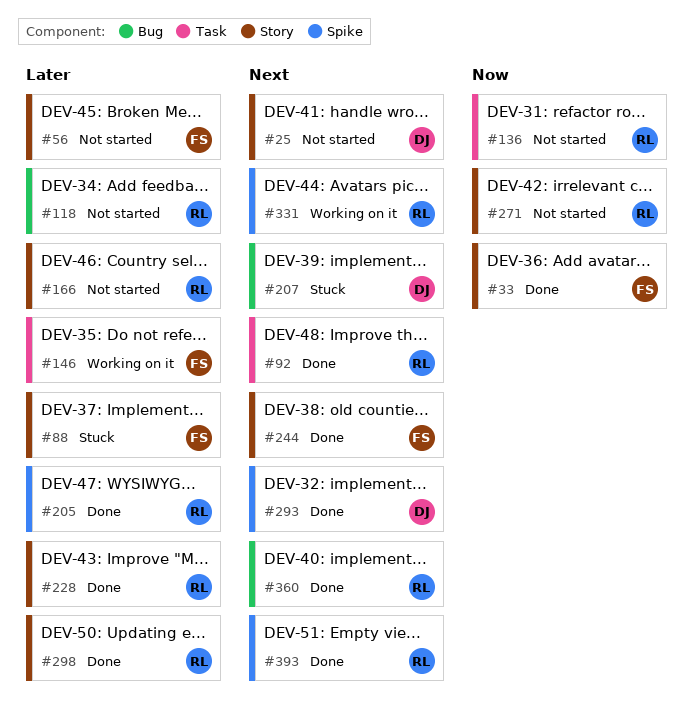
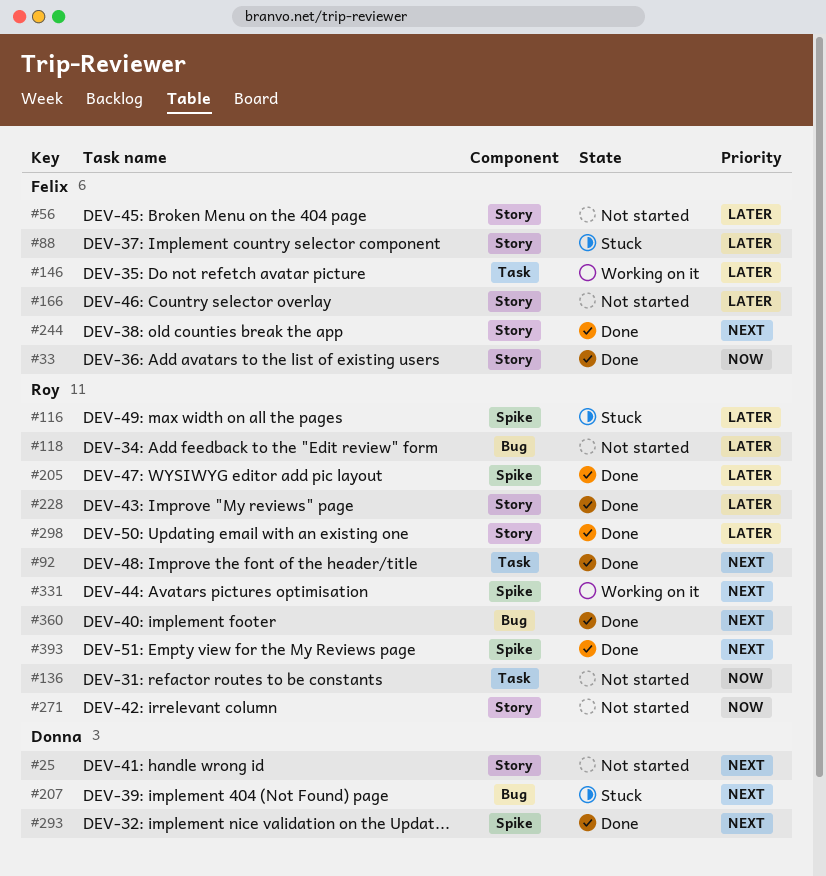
#116: none -> present
#166, owner: Roy -> Felix

